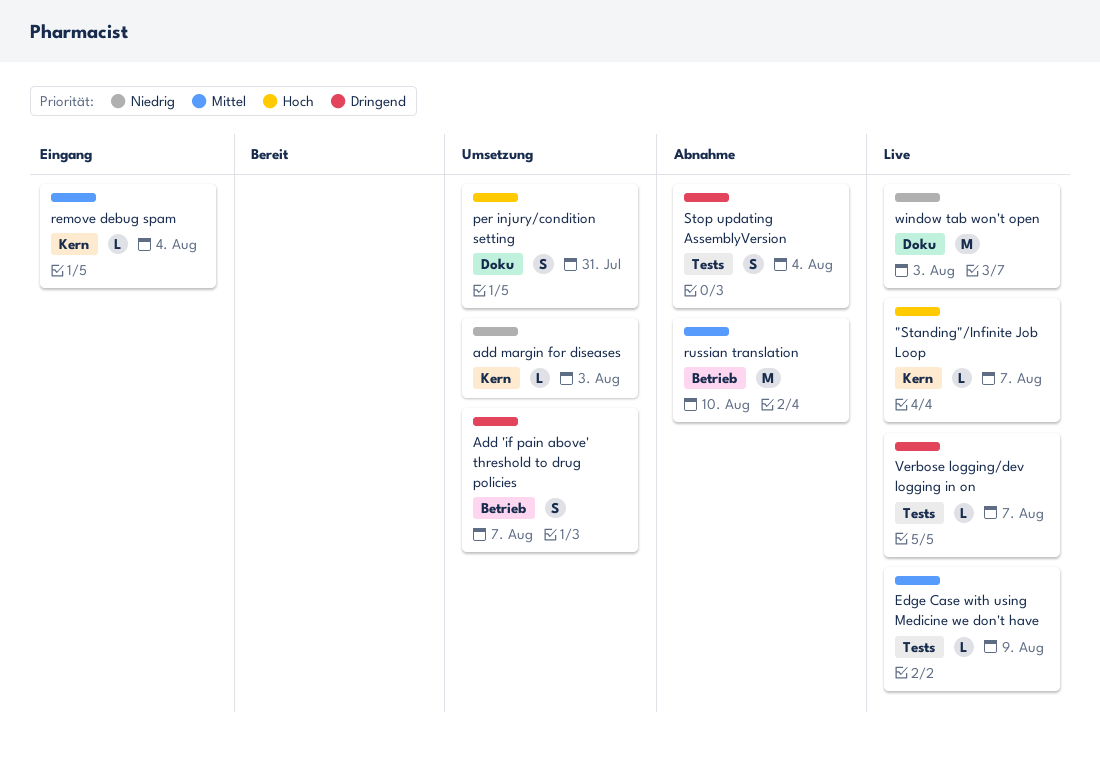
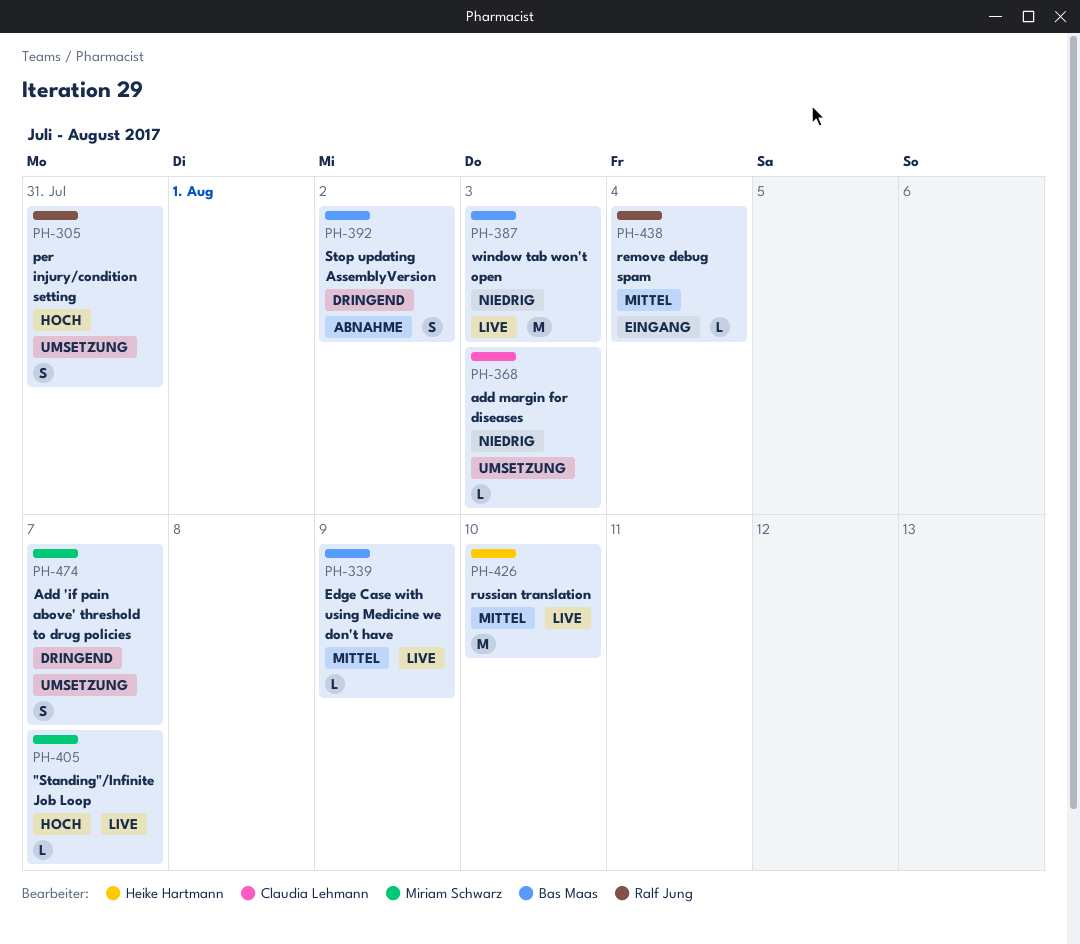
russian translation, status: Abnahme -> Live
Stop updating AssemblyVersion, due: Aug 4 -> Aug 2
Verbose logging/dev logging in on: present -> none

